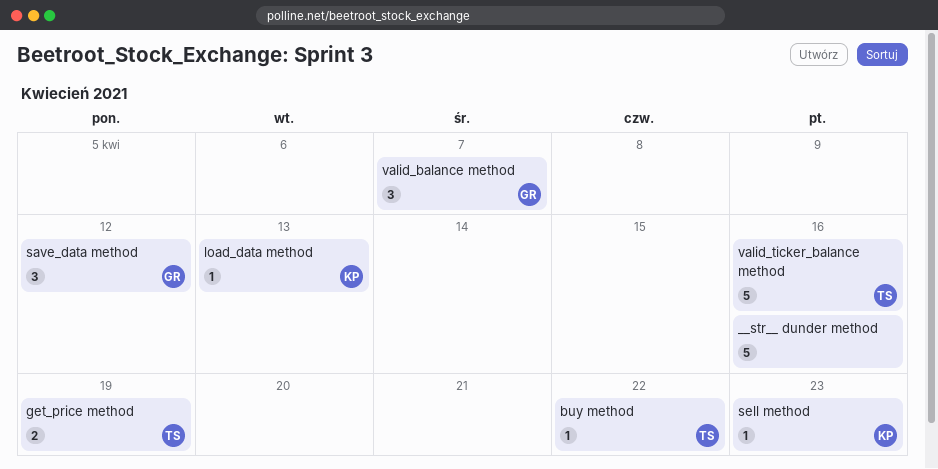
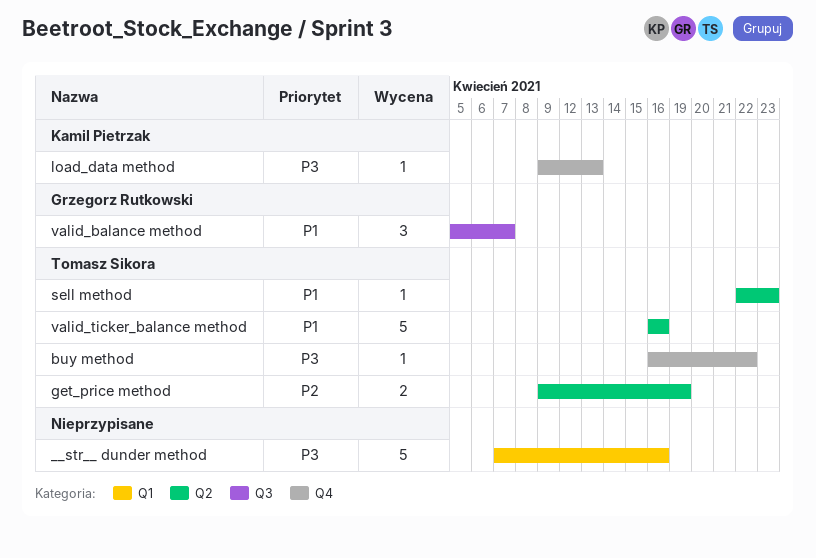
save_data method: present -> none
sell method, owner: Kamil Pietrzak -> Tomasz Sikora

